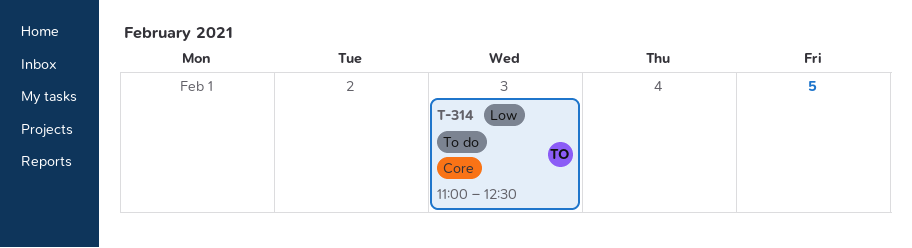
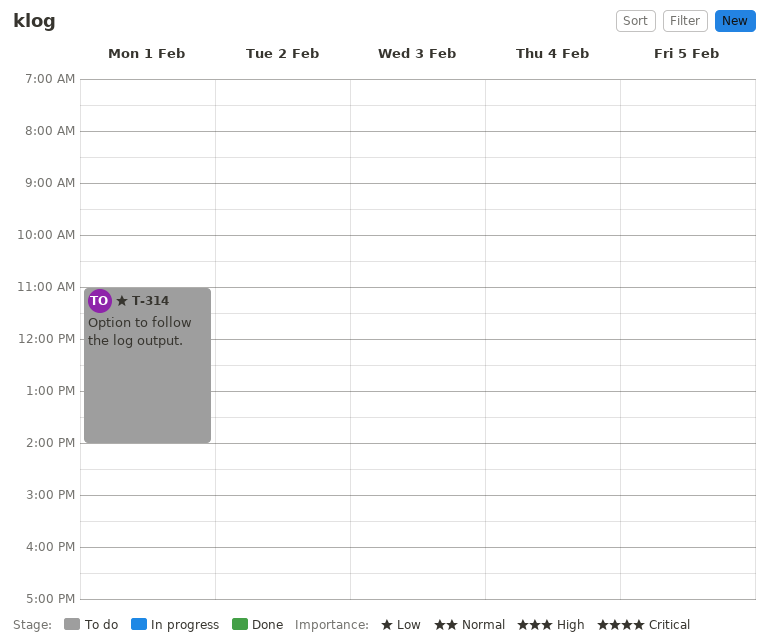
T-314, day: Feb 3 -> Feb 1
T-314, ends: 12:30 -> 14:00

